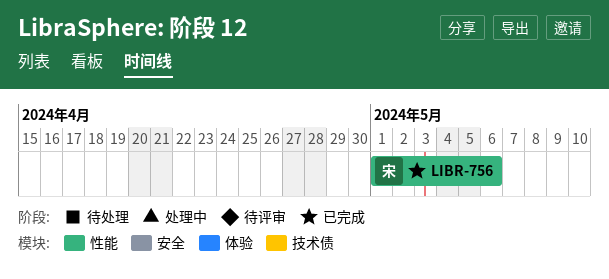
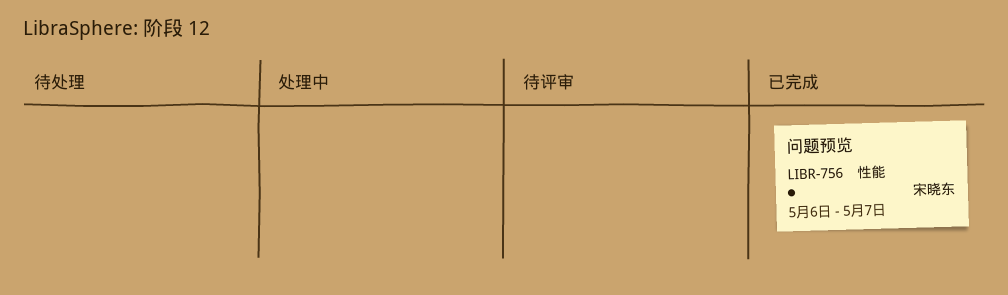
LIBR-756, start: May 1 -> May 6
LIBR-756, due: May 6 -> May 7

